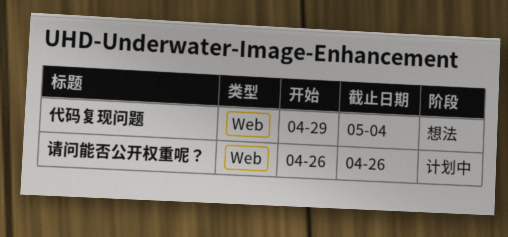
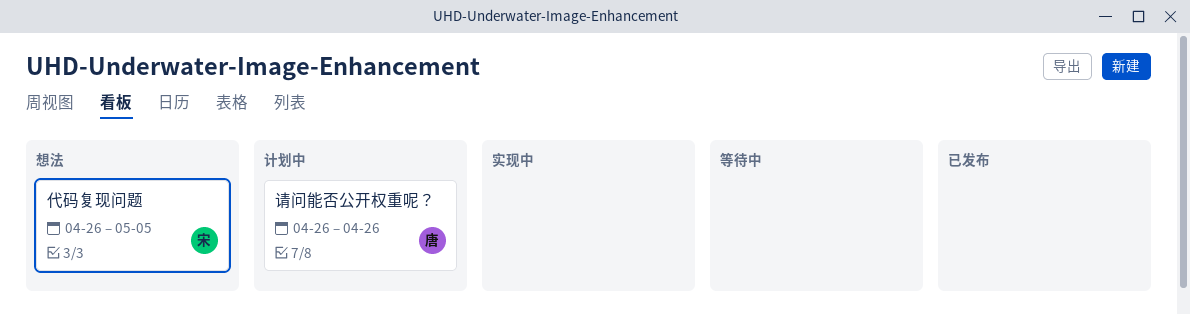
代码复现问题, start: Apr 29 -> Apr 26
代码复现问题, due: May 4 -> May 5

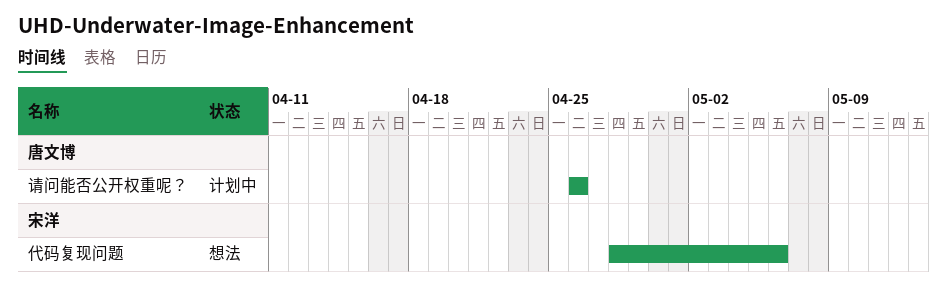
代码复现问题, start: Apr 26 -> Apr 28
代码复现问题, due: May 5 -> May 6

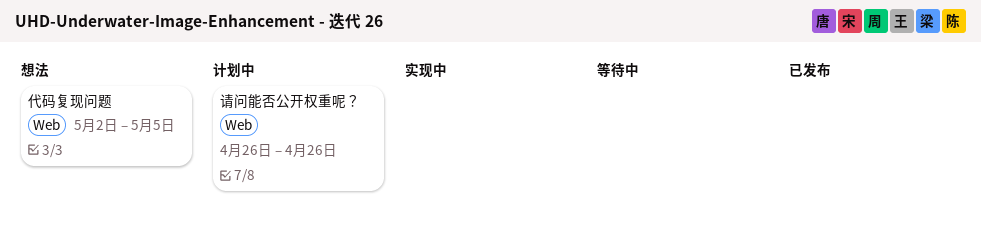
代码复现问题, start: Apr 28 -> May 2
代码复现问题, due: May 6 -> May 5

